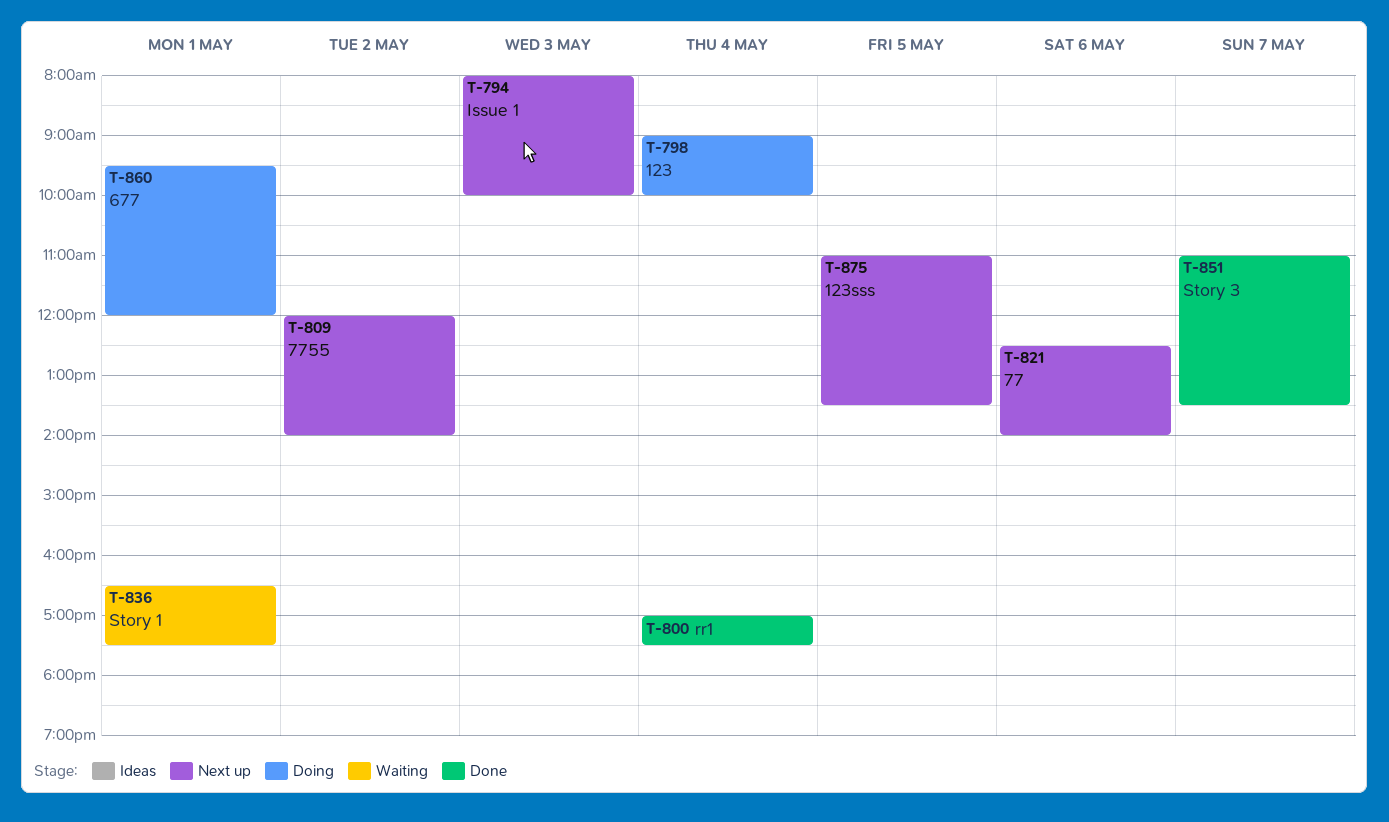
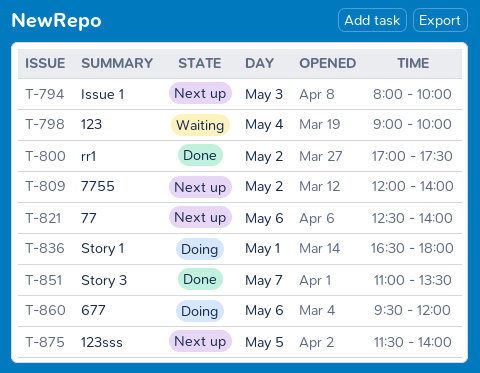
T-798, status: Doing -> Waiting
T-800, day: May 4 -> May 2
T-836, status: Waiting -> Doing
T-836, ends: 17:30 -> 18:00
T-860, day: May 1 -> May 6
T-875, begins: 11:00 -> 11:30
T-875, ends: 13:30 -> 14:00

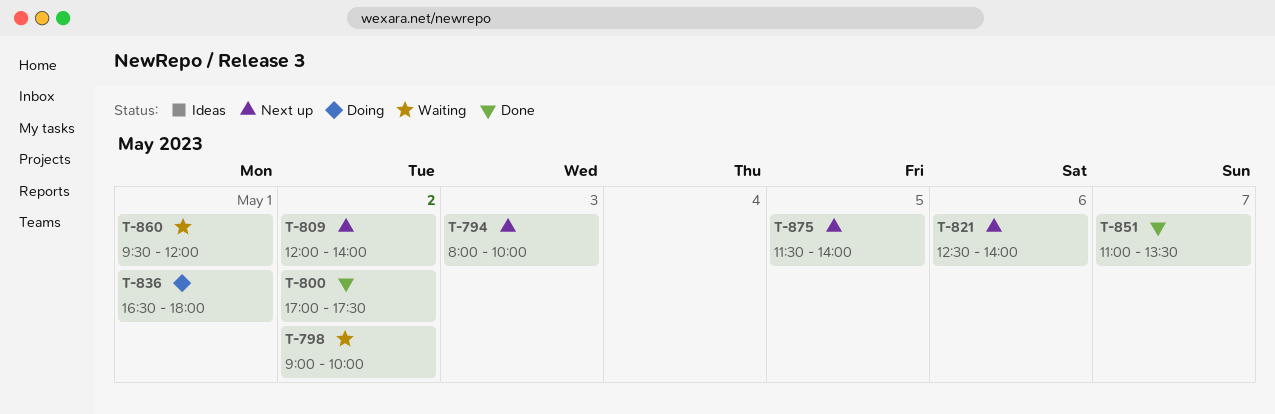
T-798, day: May 4 -> May 2
T-860, status: Doing -> Waiting
T-860, day: May 6 -> May 1

